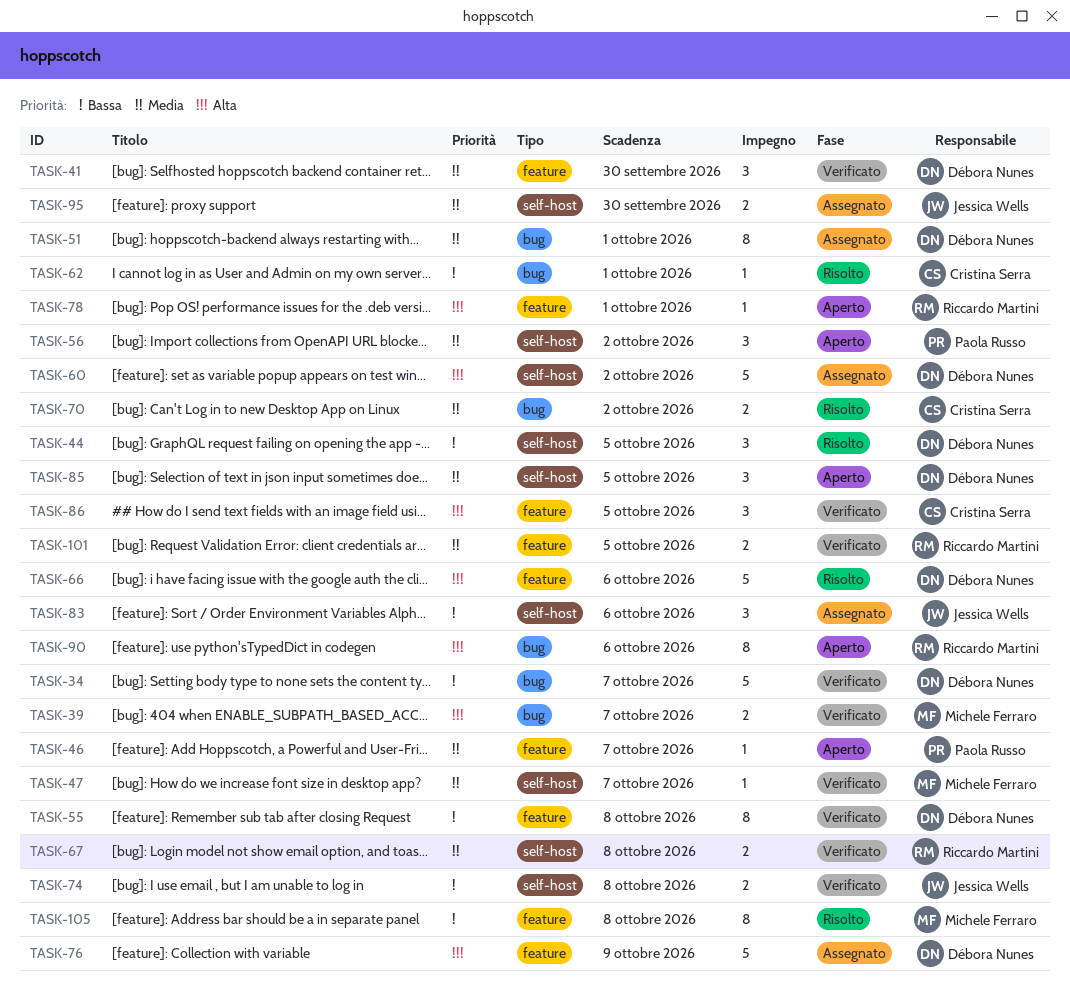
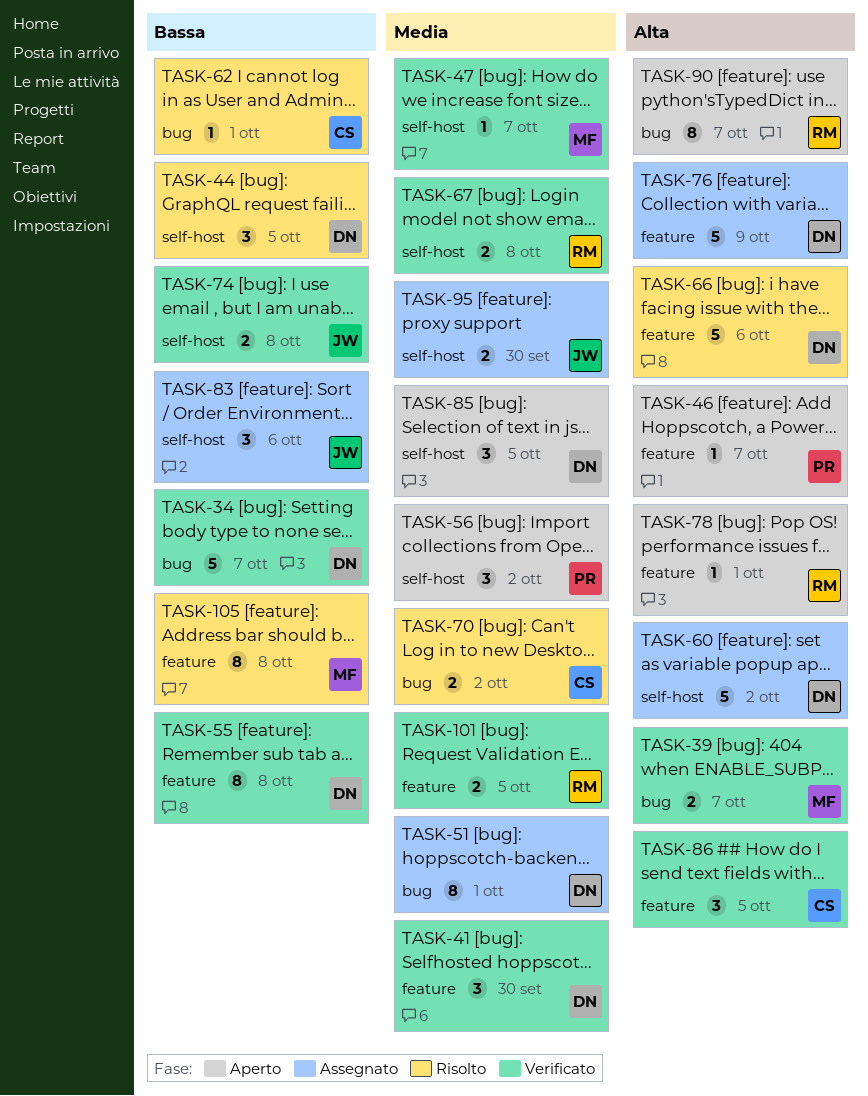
TASK-46, priority: Media -> Alta
TASK-90, due: Oct 6 -> Oct 7

